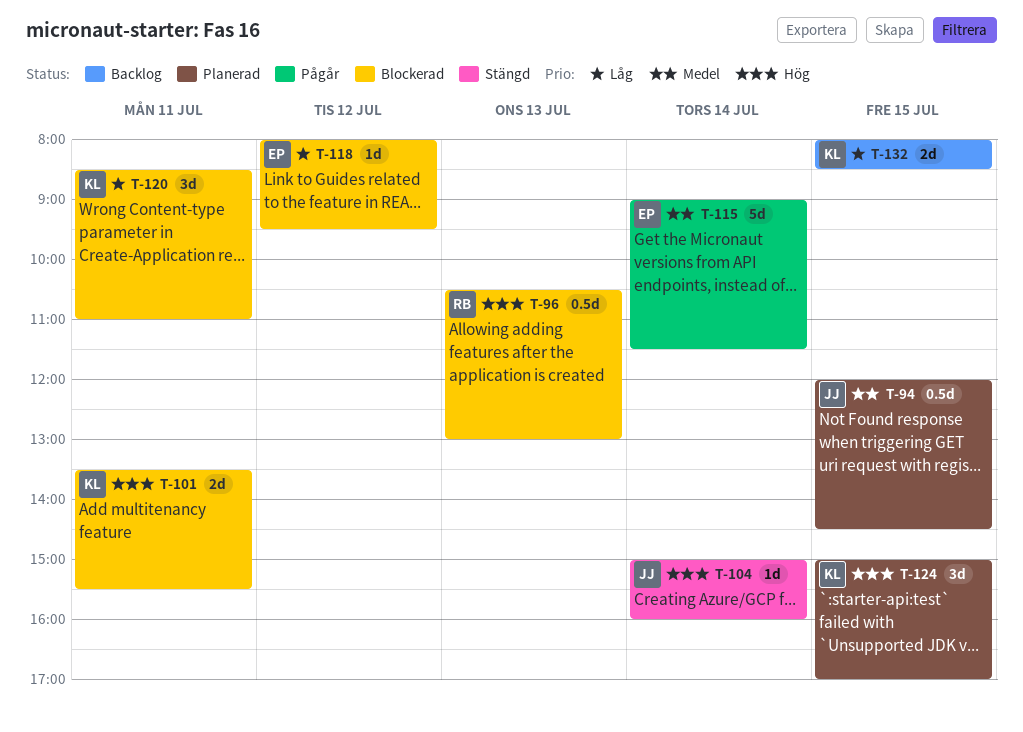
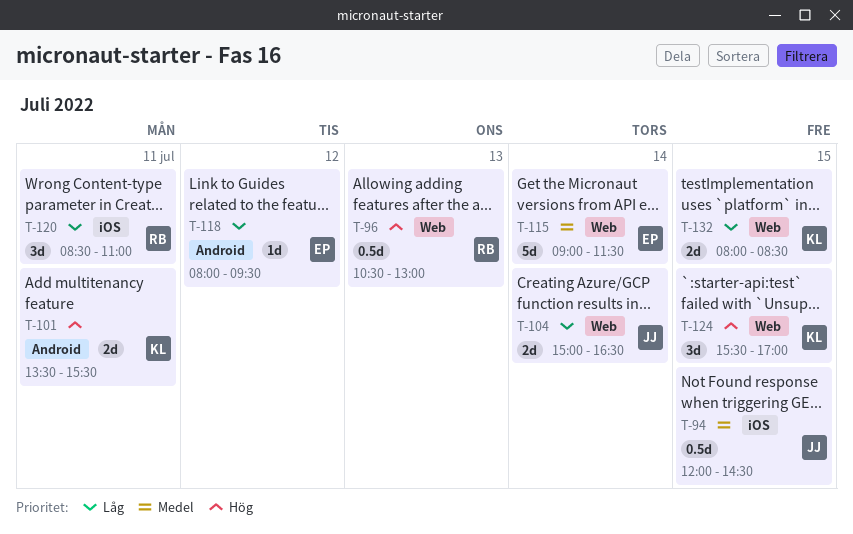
T-104, priority: Hög -> Låg
T-104, estimate: 1d -> 2d
T-104, ends: 16:00 -> 16:30
T-120, owner: KL -> RB
T-124, begins: 15:00 -> 15:30

